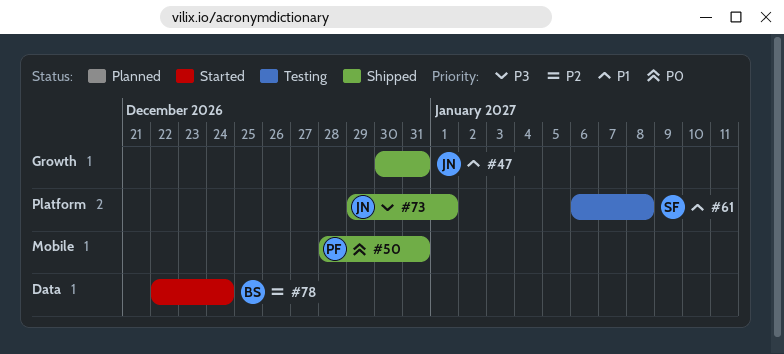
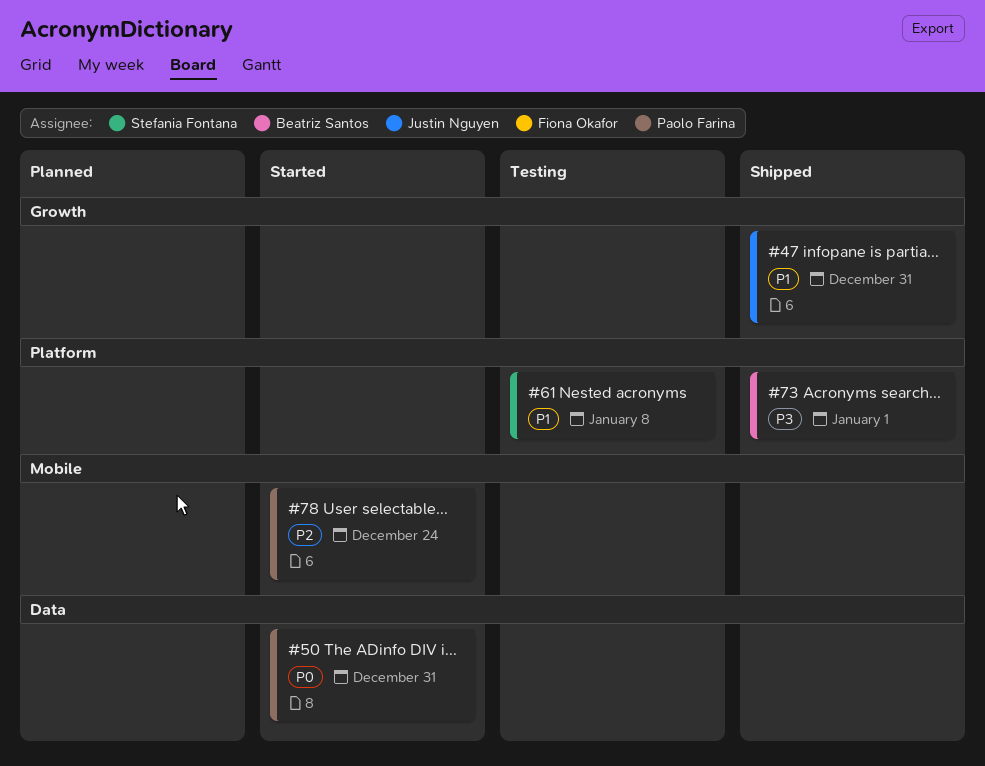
#50, status: Shipped -> Started
#50, label: Mobile -> Data
#73, owner: Justin Nguyen -> Beatriz Santos
#78, owner: Beatriz Santos -> Paolo Farina
#78, label: Data -> Mobile

